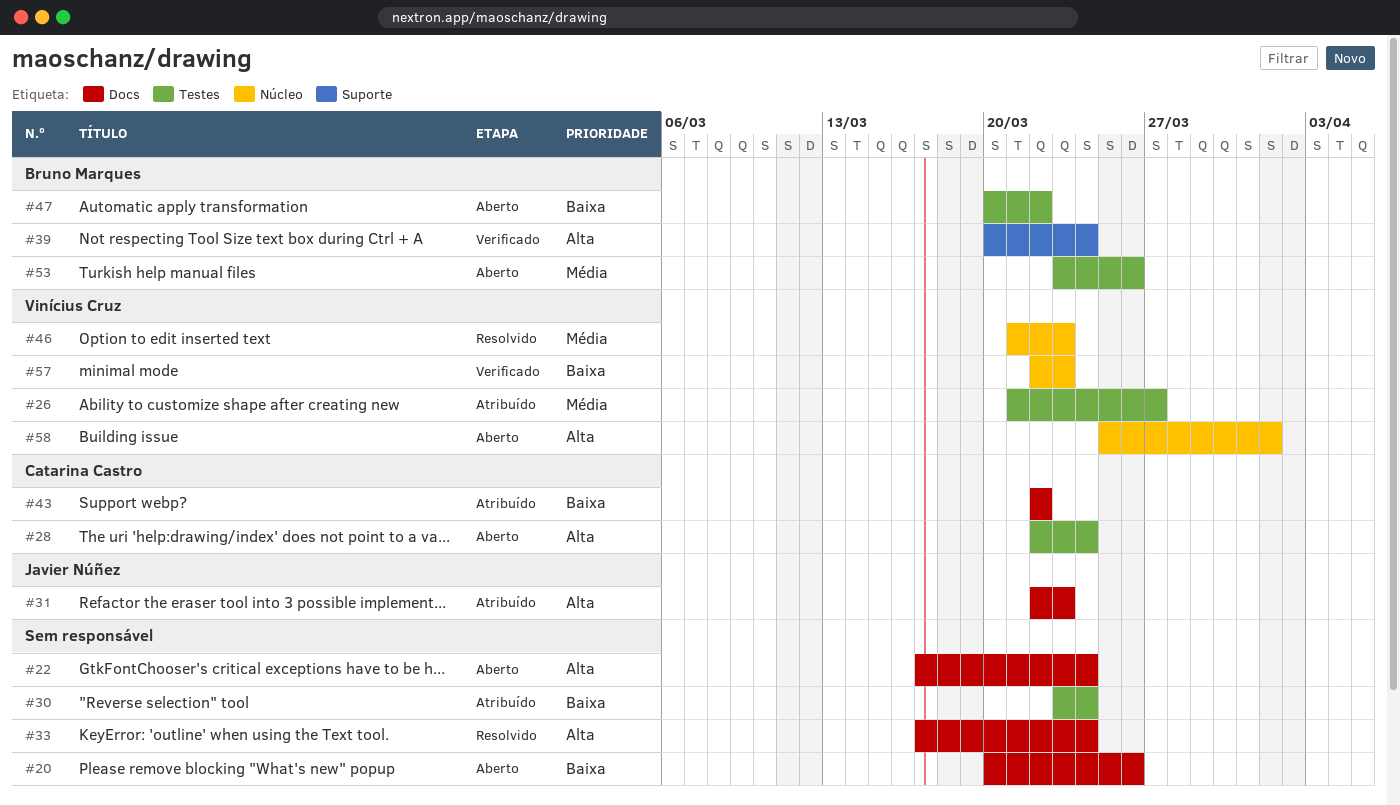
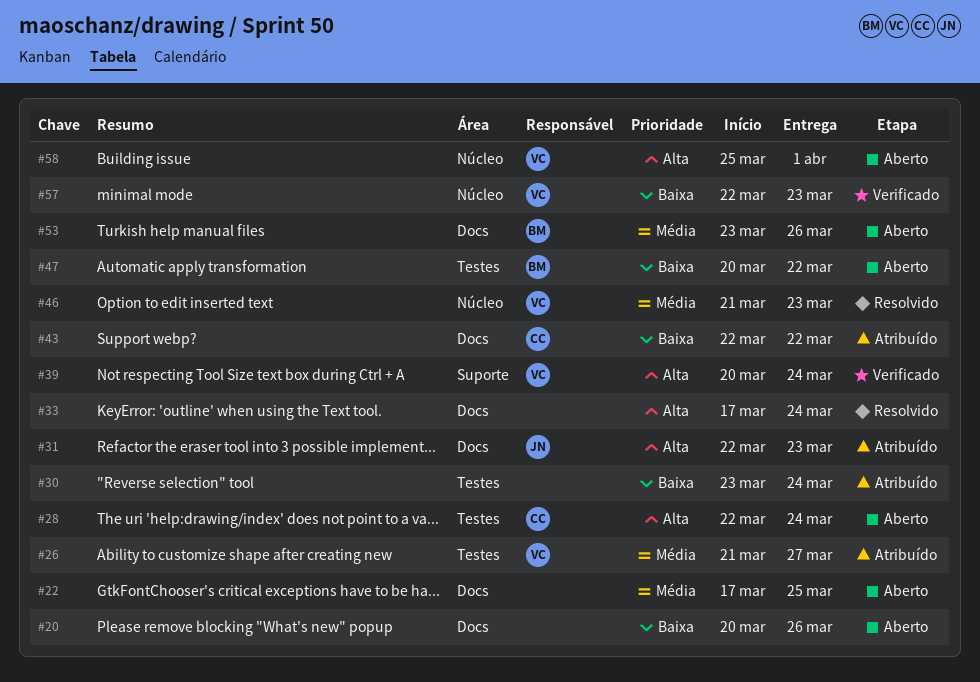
#22, priority: Alta -> Média
#22, due: Mar 24 -> Mar 25
#39, owner: Bruno Marques -> Vinícius Cruz
#53, label: Testes -> Docs

